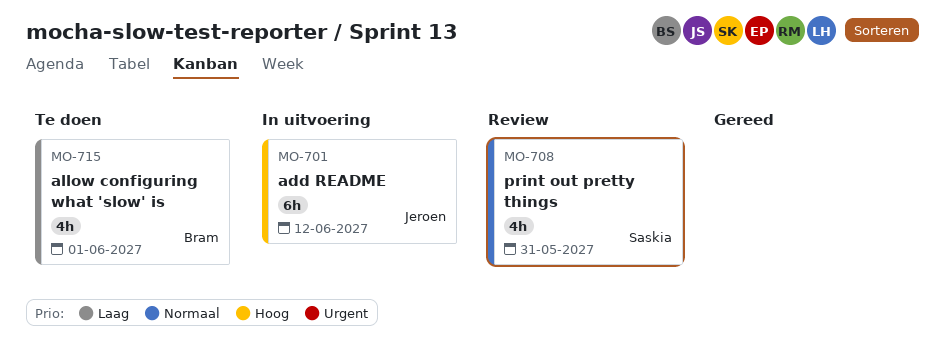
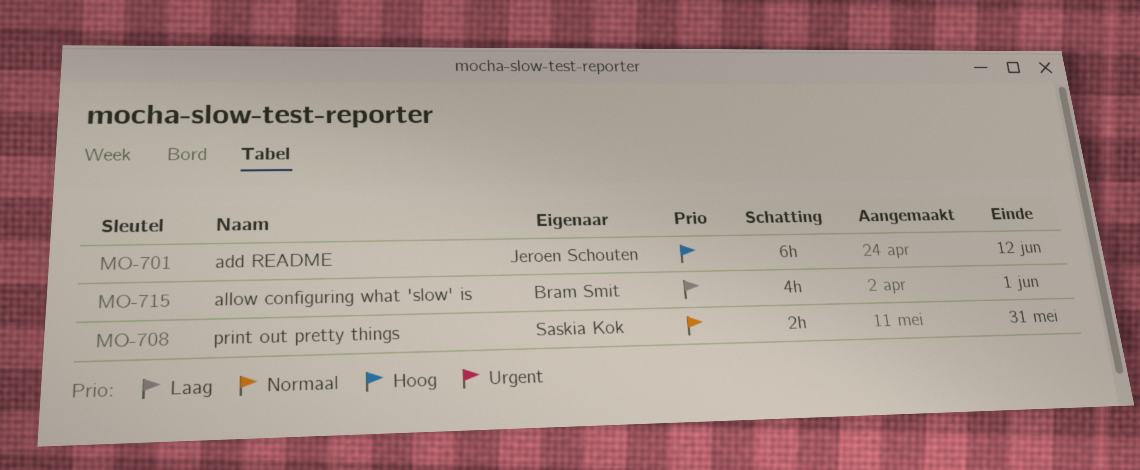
MO-708, estimate: 4h -> 2h

